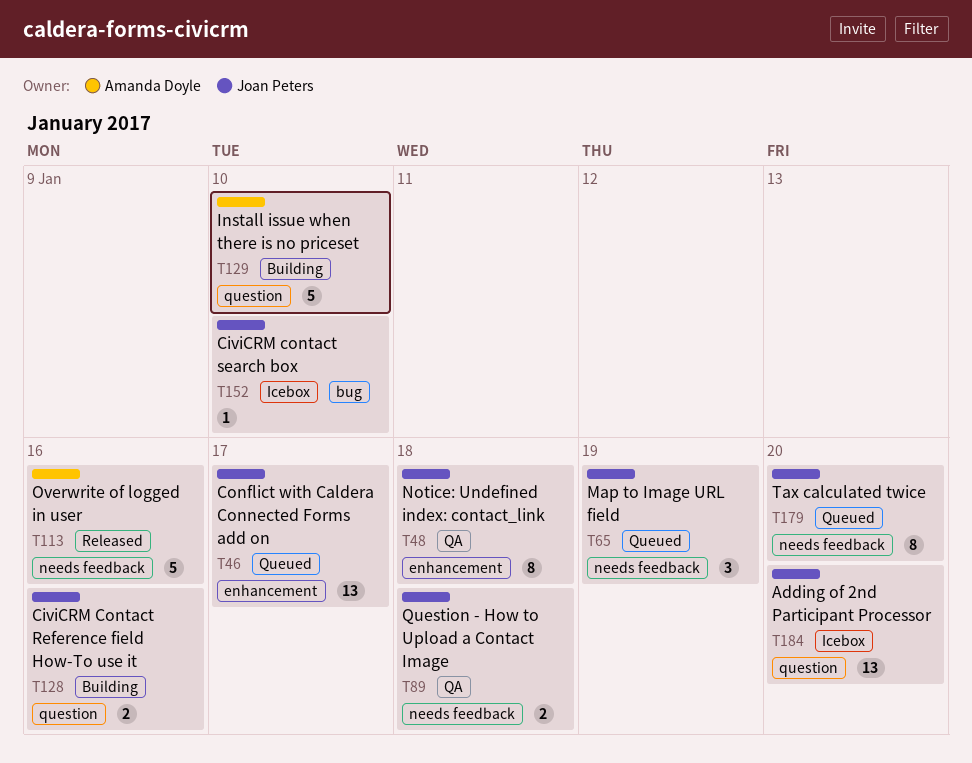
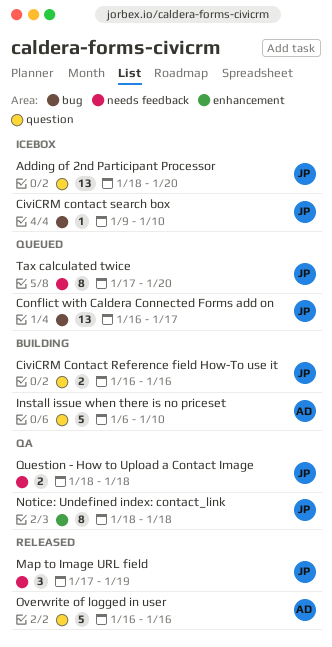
Conflict with Caldera Connected Forms add on, label: enhancement -> bug
Map to Image URL field, status: Queued -> Released
Overwrite of logged in user, label: needs feedback -> question

